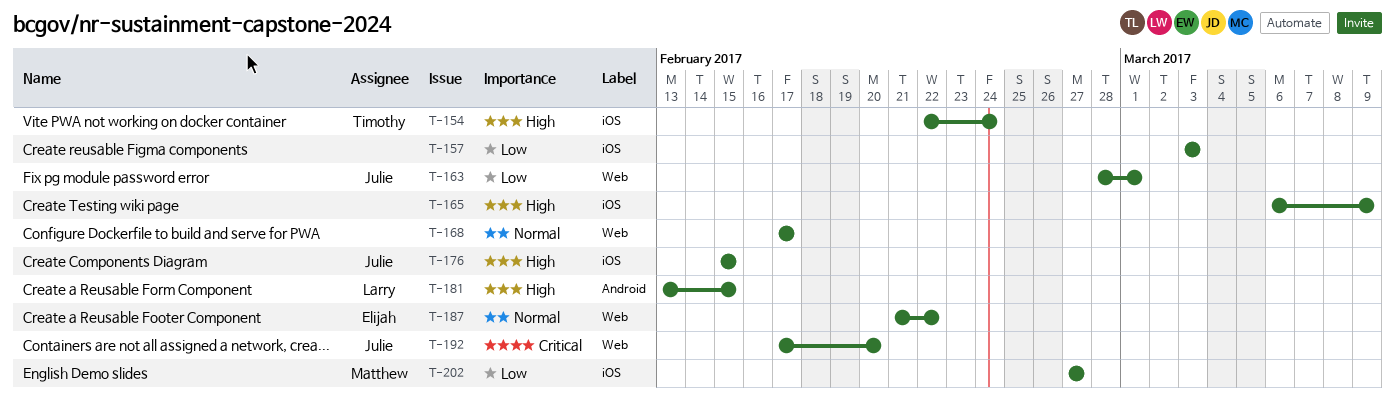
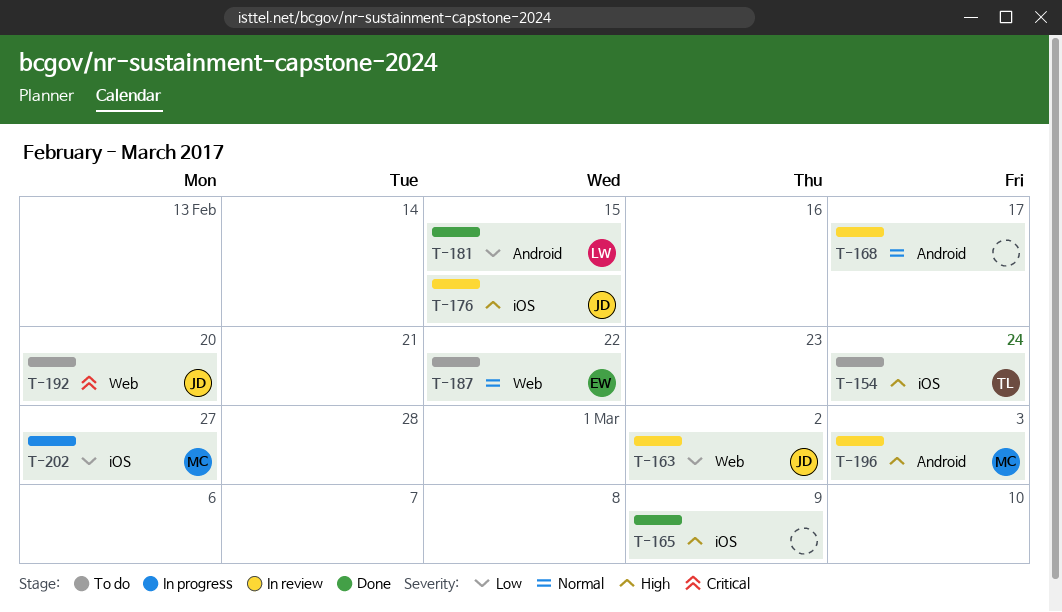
T-157: present -> none
T-163, due: Mar 1 -> Mar 2
T-168, label: Web -> Android
T-181, priority: High -> Low
T-196: none -> present

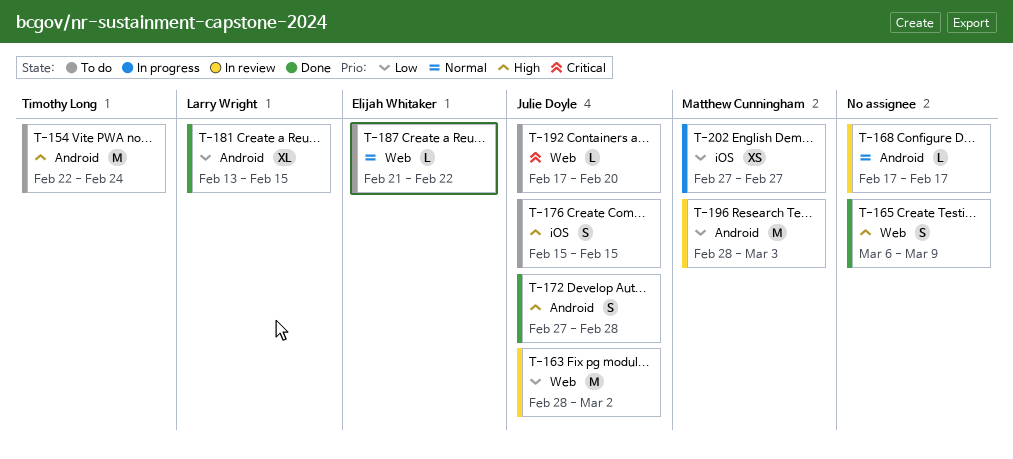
T-154, label: iOS -> Android
T-165, label: iOS -> Web
T-172: none -> present
T-176, status: In review -> To do
T-196, priority: High -> Low

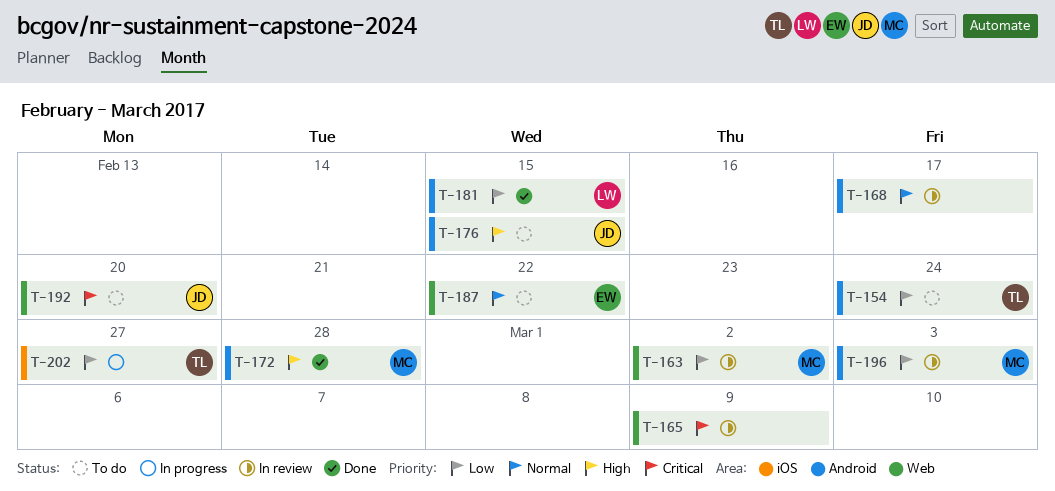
T-154, priority: High -> Low
T-163, owner: Julie Doyle -> Matthew Cunningham
T-165, status: Done -> In review
T-165, priority: High -> Critical
T-172, owner: Julie Doyle -> Matthew Cunningham
T-176, label: iOS -> Android
T-202, owner: Matthew Cunningham -> Timothy Long

